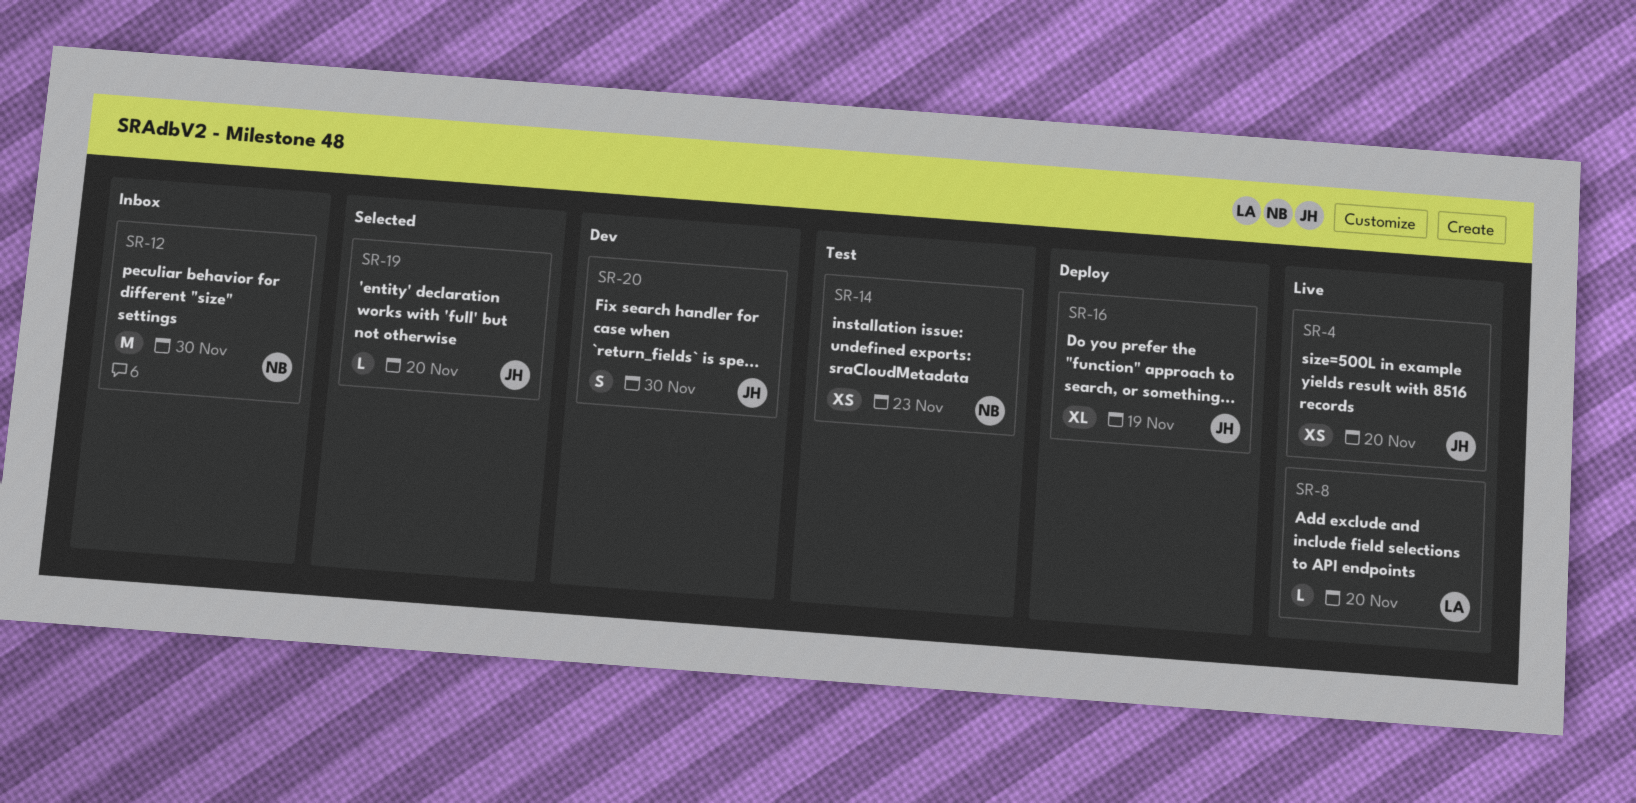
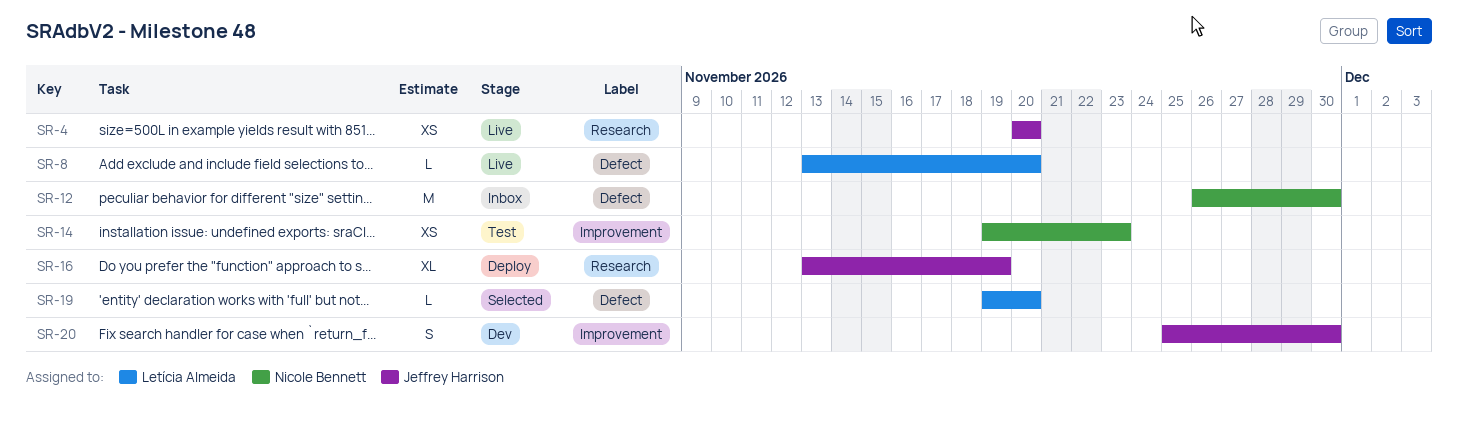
SR-19, owner: Jeffrey Harrison -> Letícia Almeida

